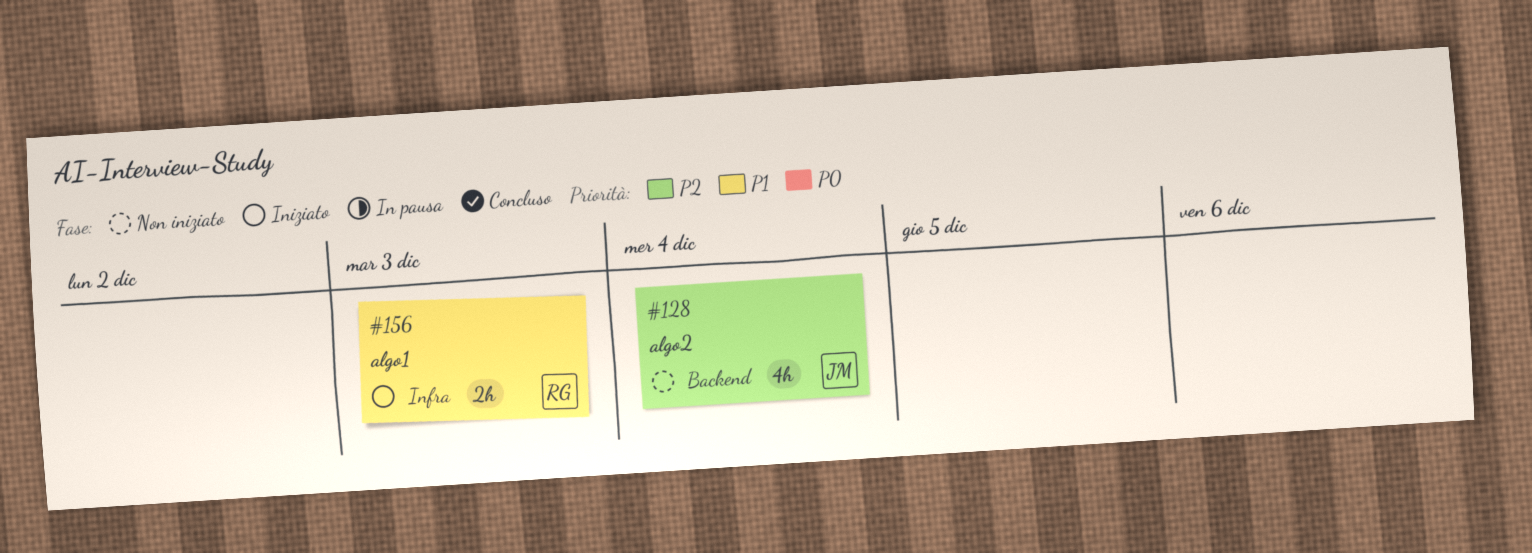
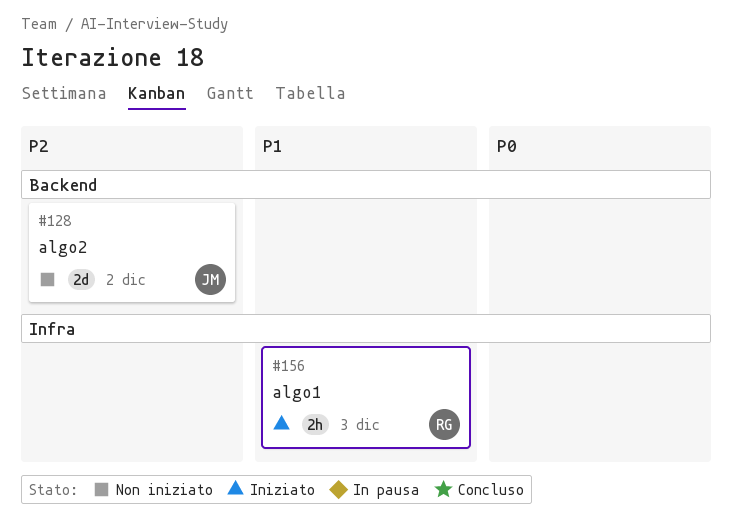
#128, estimate: 4h -> 2d
#128, due: Dec 4 -> Dec 2

